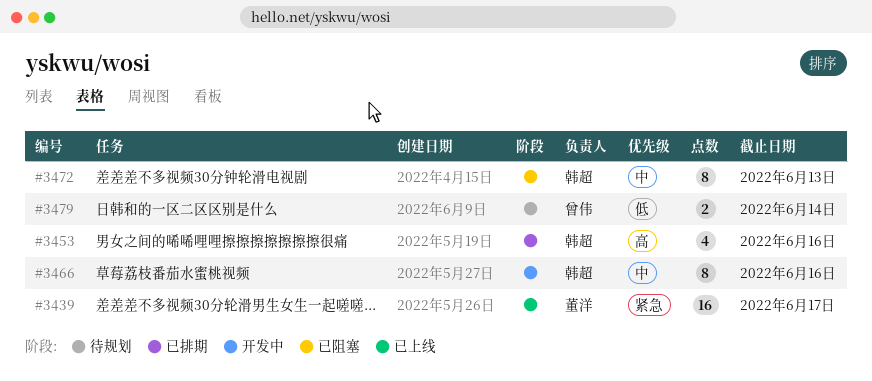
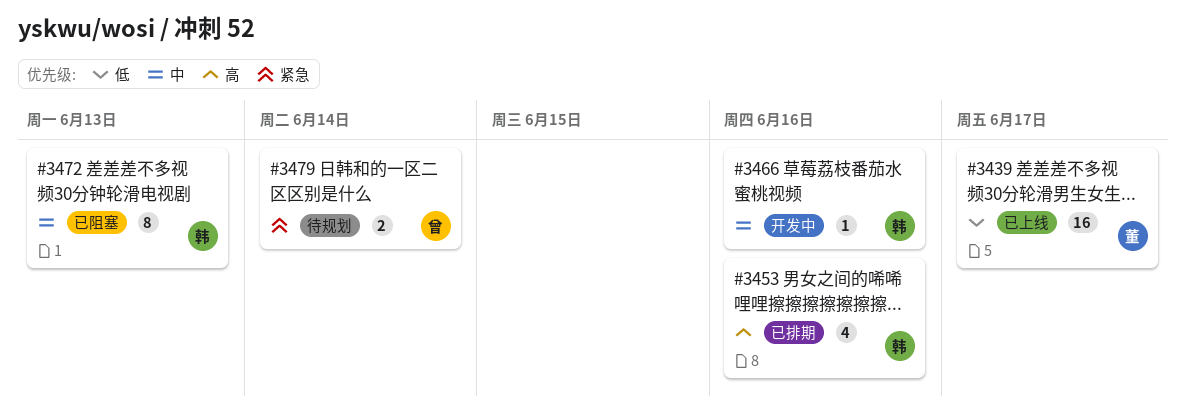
#3439, priority: 紧急 -> 低
#3466, estimate: 8 -> 1
#3479, priority: 低 -> 紧急

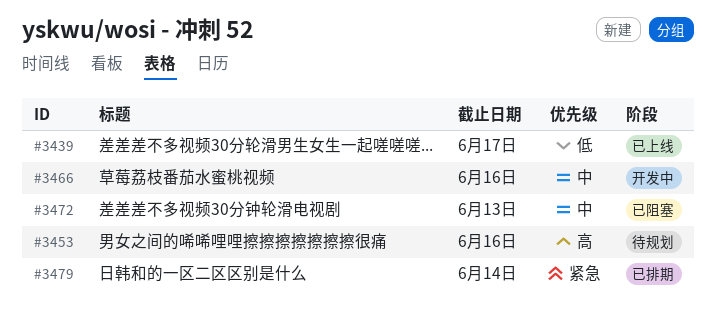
#3453, status: 已排期 -> 待规划
#3479, status: 待规划 -> 已排期

